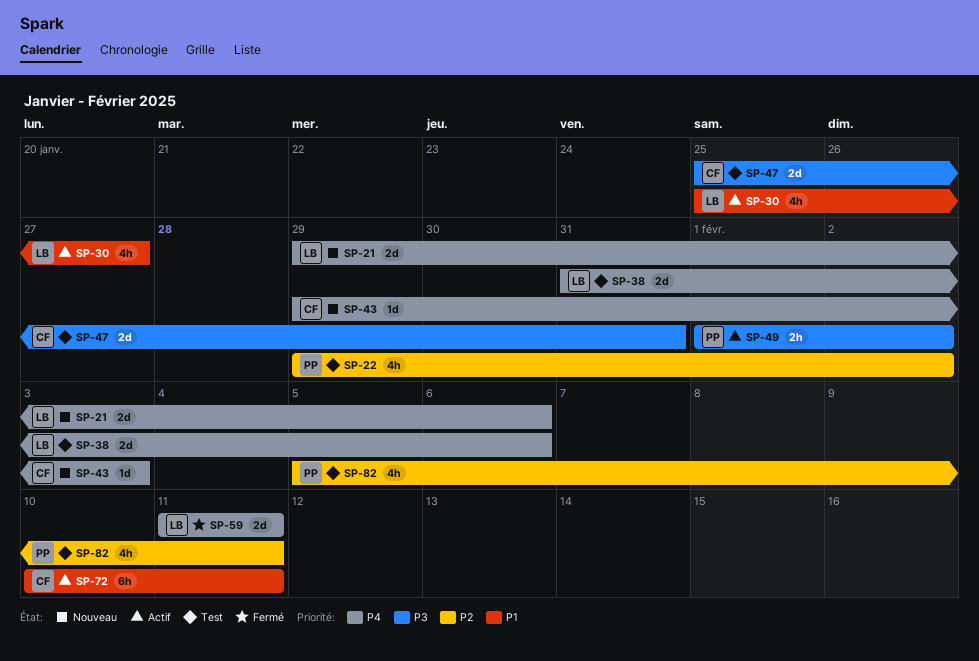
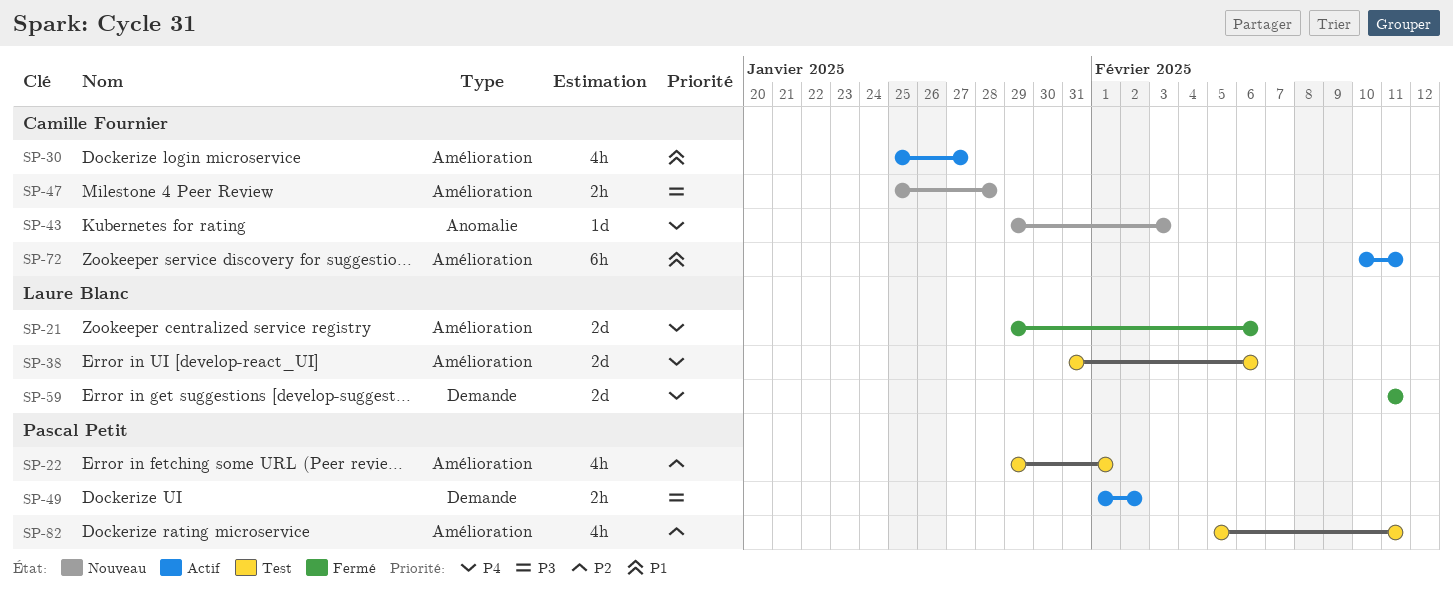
SP-21, status: Nouveau -> Fermé
SP-22, due: Feb 2 -> Feb 1
SP-30, owner: Laure Blanc -> Camille Fournier
SP-47, status: Test -> Nouveau
SP-47, estimate: 2d -> 2h
SP-47, due: Jan 31 -> Jan 28

